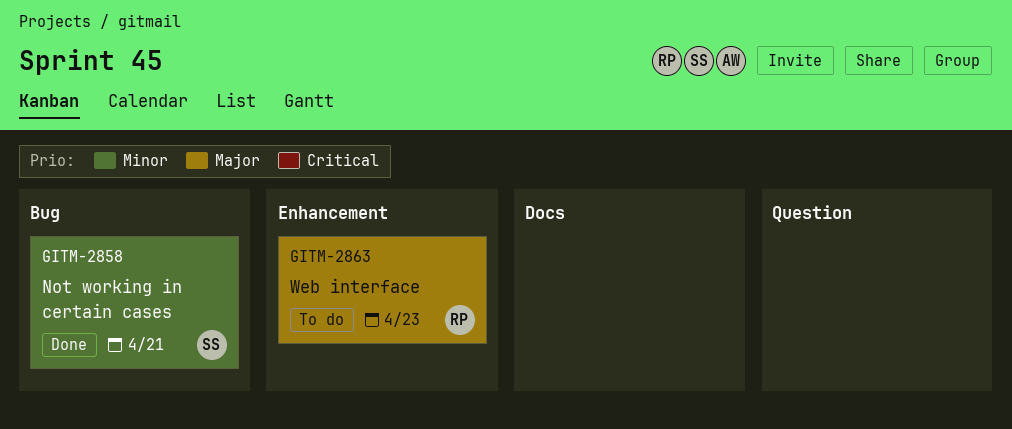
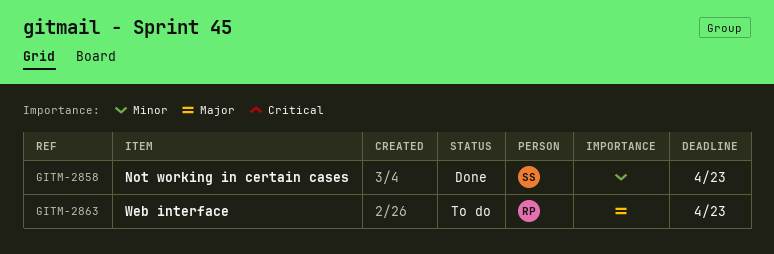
GITM-2858, due: Apr 21 -> Apr 23

